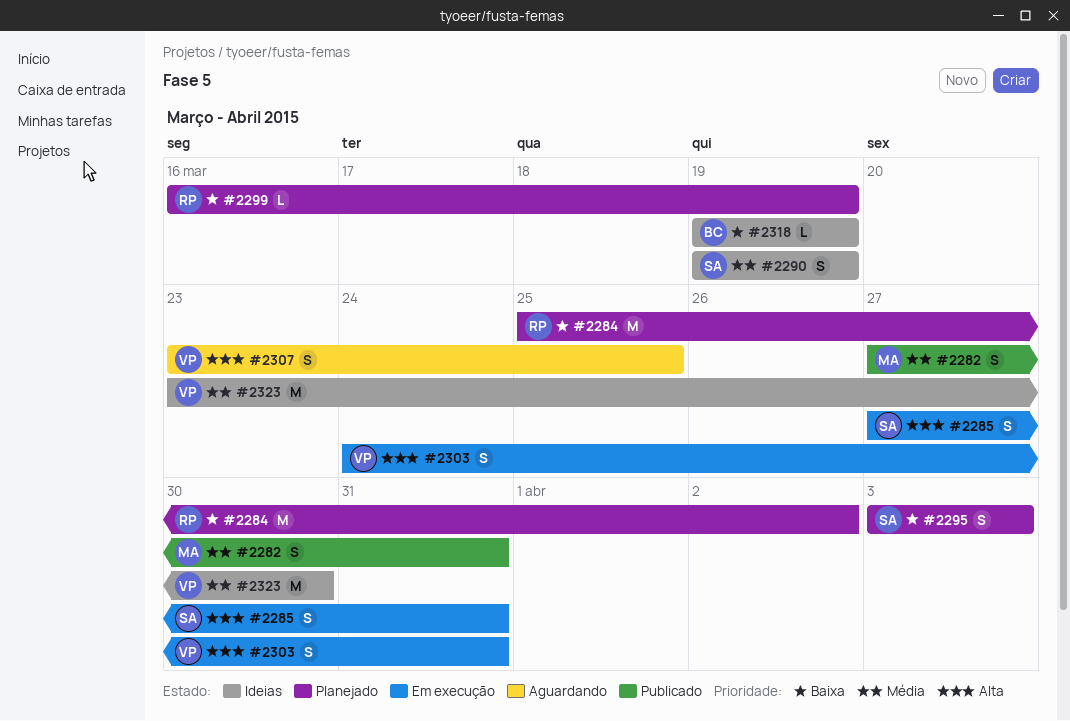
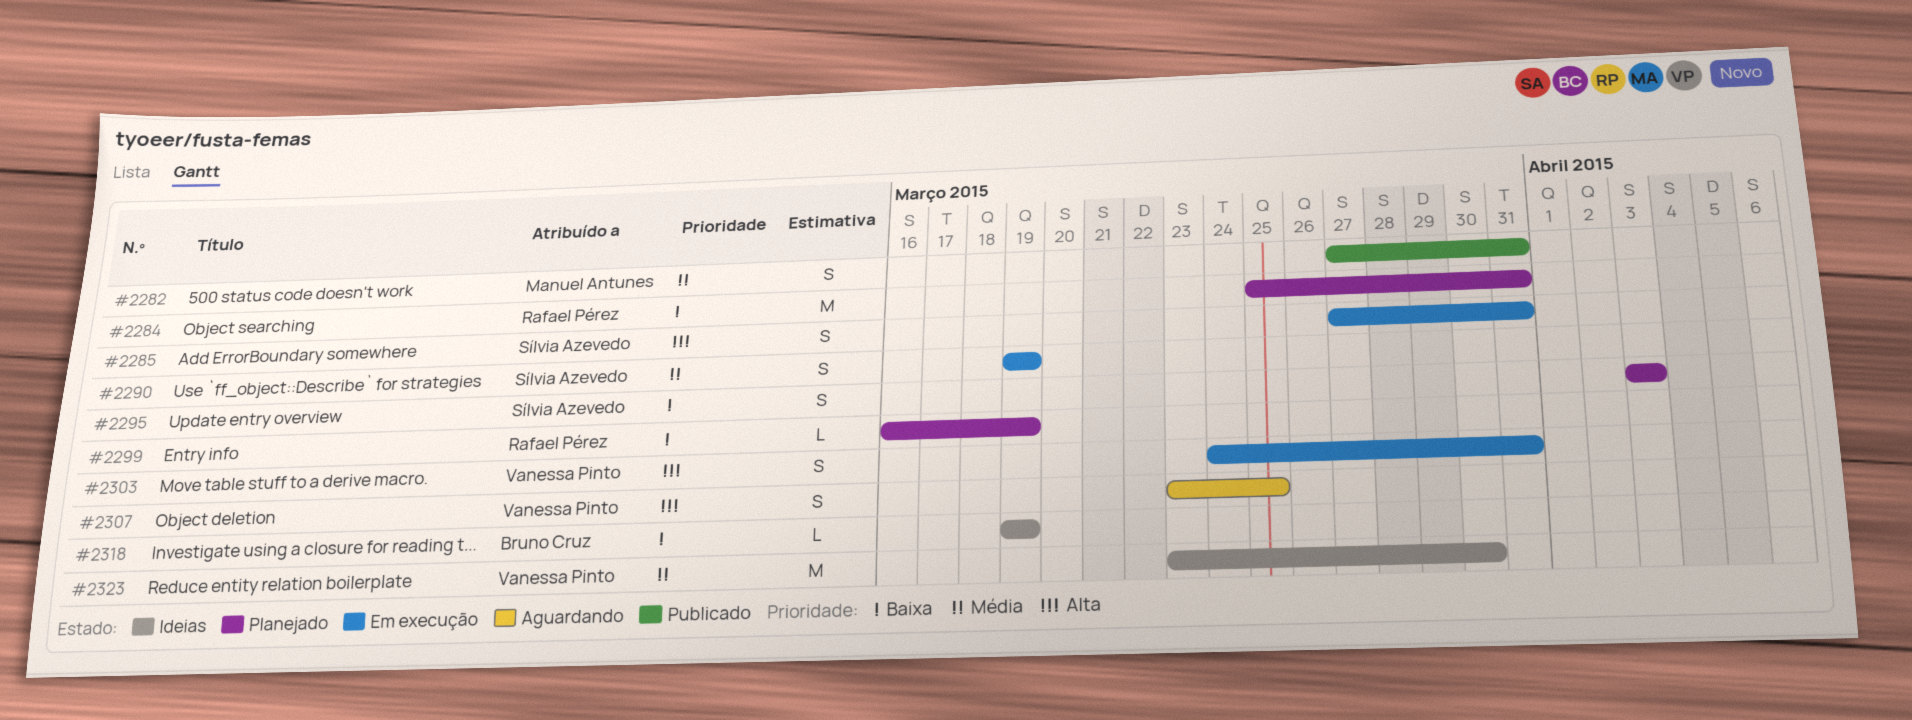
#2284, due: Apr 2 -> Mar 31
#2290, status: Ideias -> Em execução

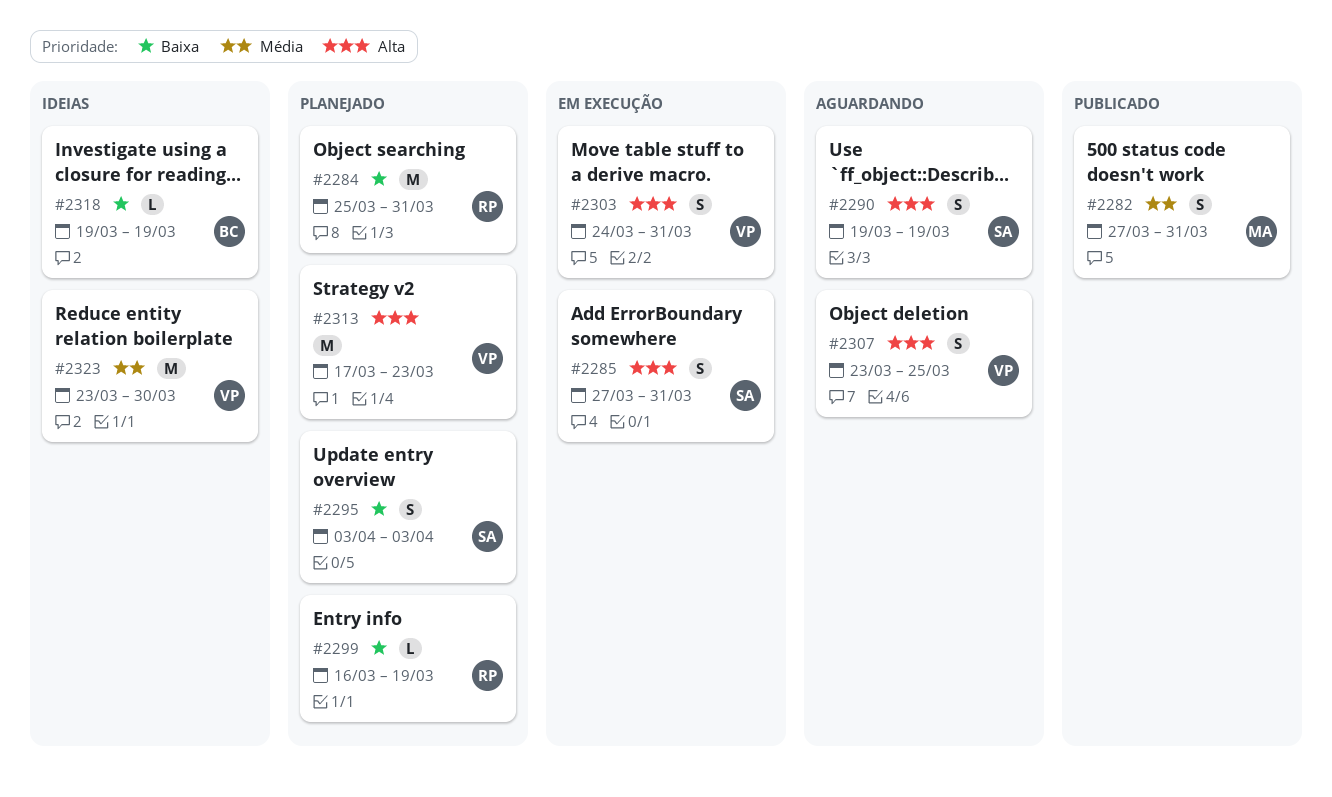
#2290, status: Em execução -> Aguardando
#2290, priority: Média -> Alta
#2313: none -> present

